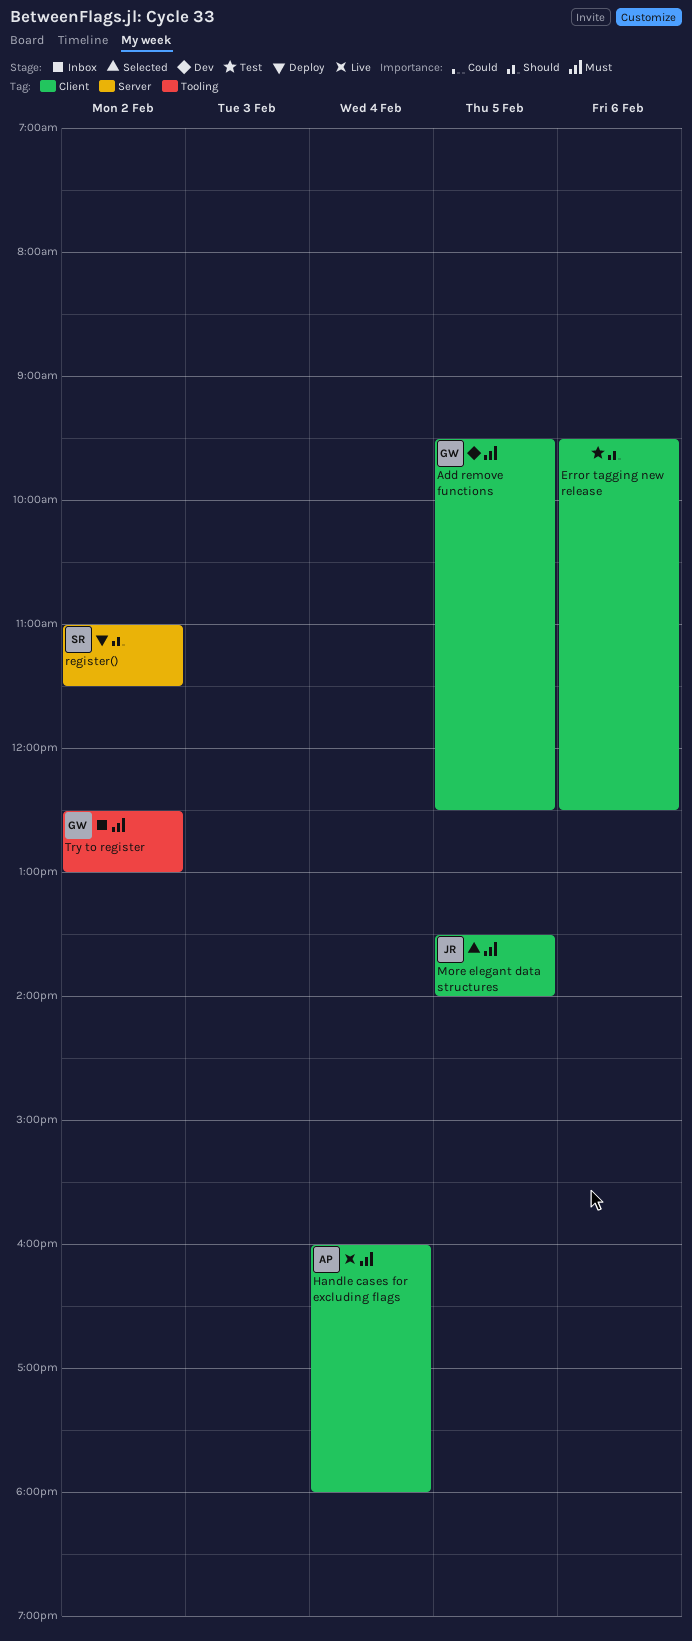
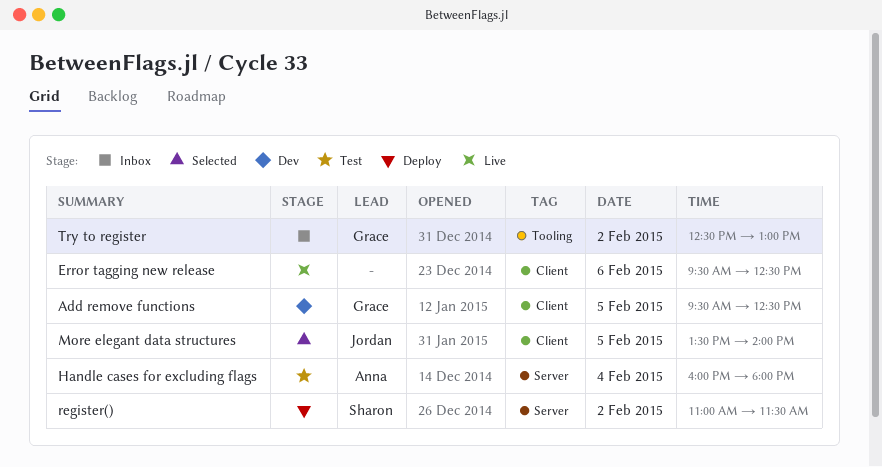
Error tagging new release, status: Test -> Live
Handle cases for excluding flags, status: Live -> Test
Handle cases for excluding flags, label: Client -> Server

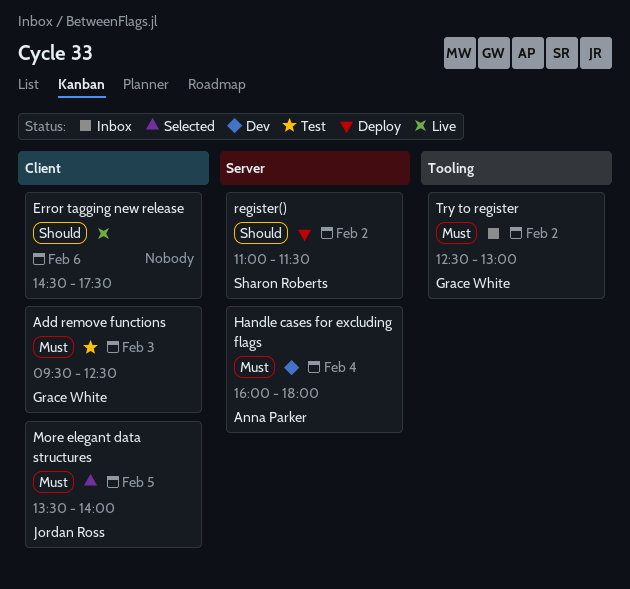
Add remove functions, status: Dev -> Test
Add remove functions, day: Feb 5 -> Feb 3
Error tagging new release, begins: 09:30 -> 14:30
Error tagging new release, ends: 12:30 -> 17:30
Handle cases for excluding flags, status: Test -> Dev

